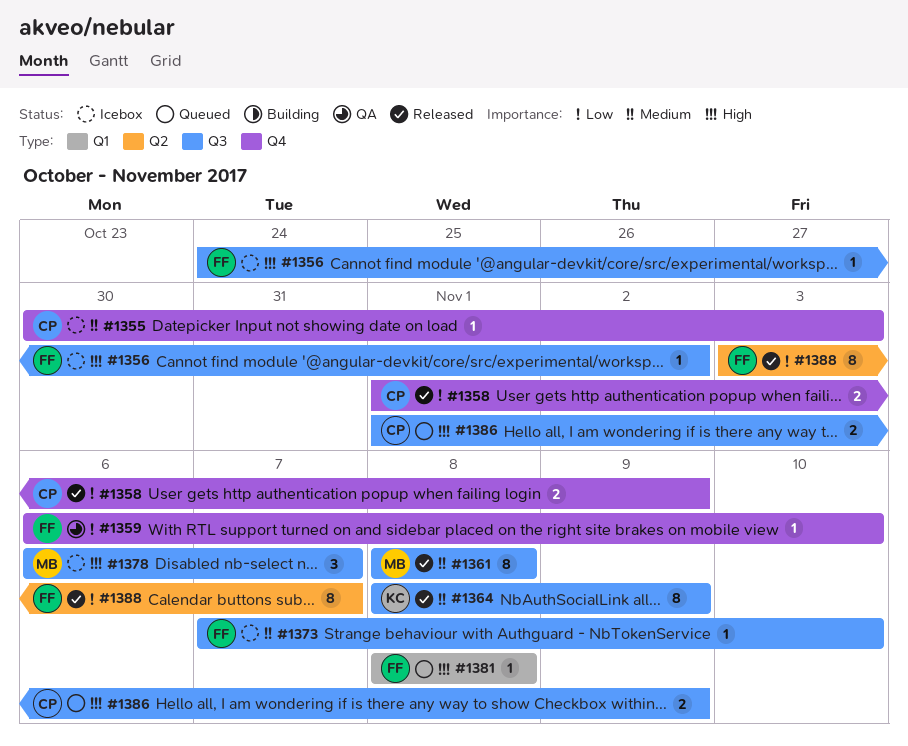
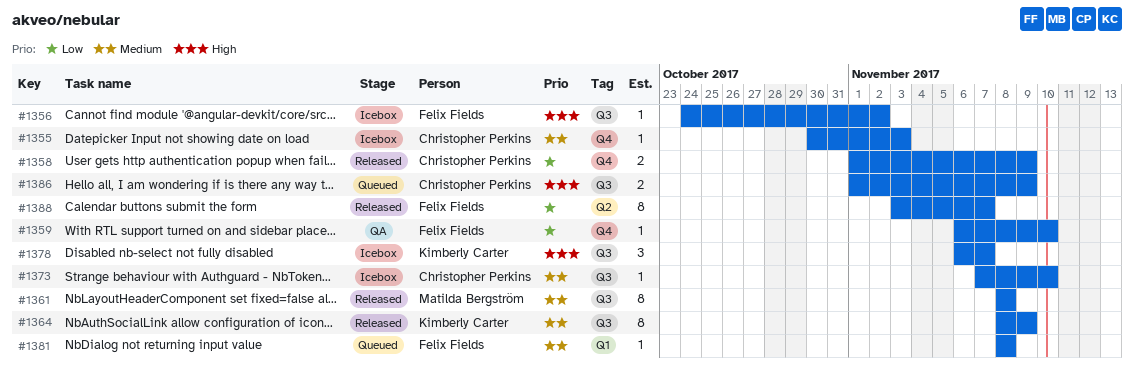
#1373, owner: Felix Fields -> Christopher Perkins
#1378, owner: Matilda Bergström -> Kimberly Carter
#1381, priority: High -> Medium

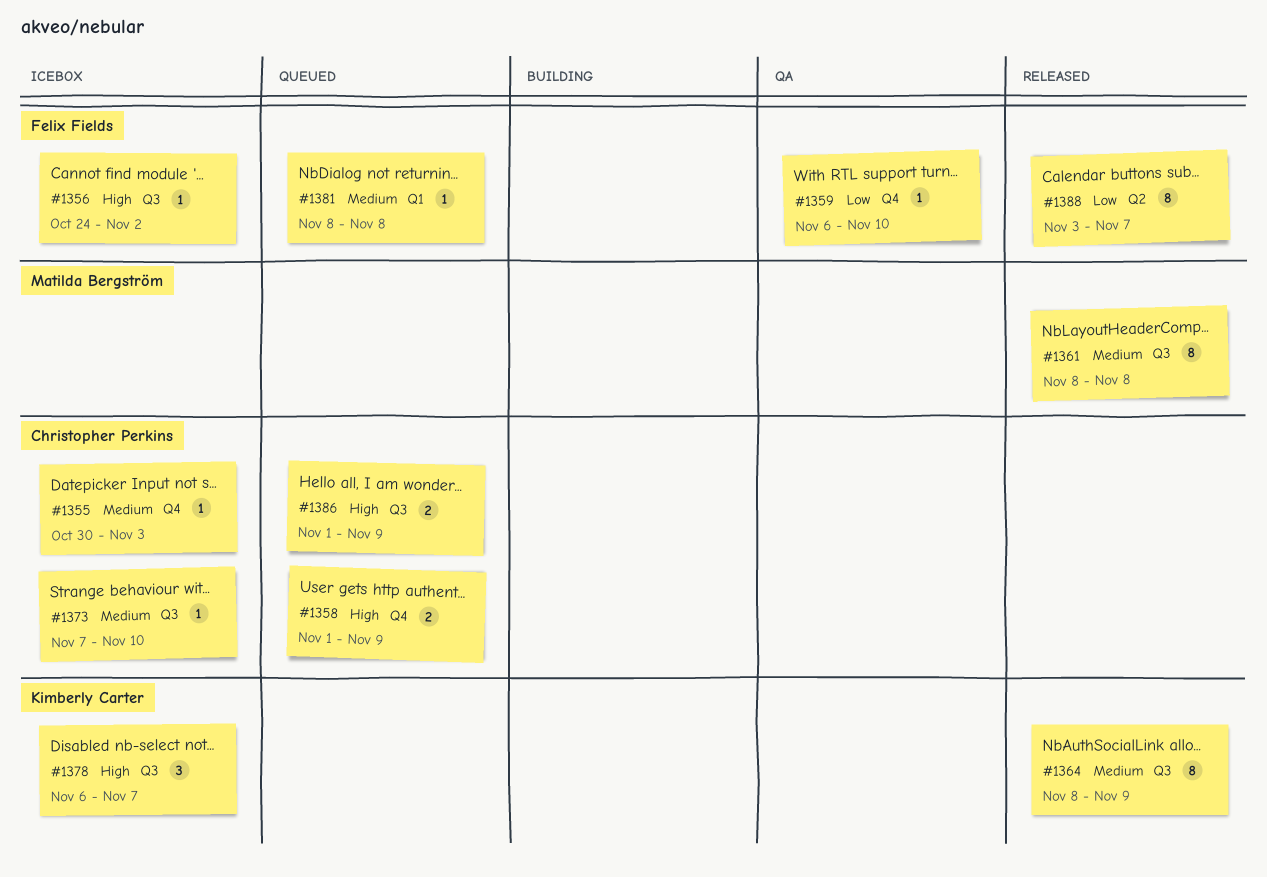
#1358, status: Released -> Queued
#1358, priority: Low -> High

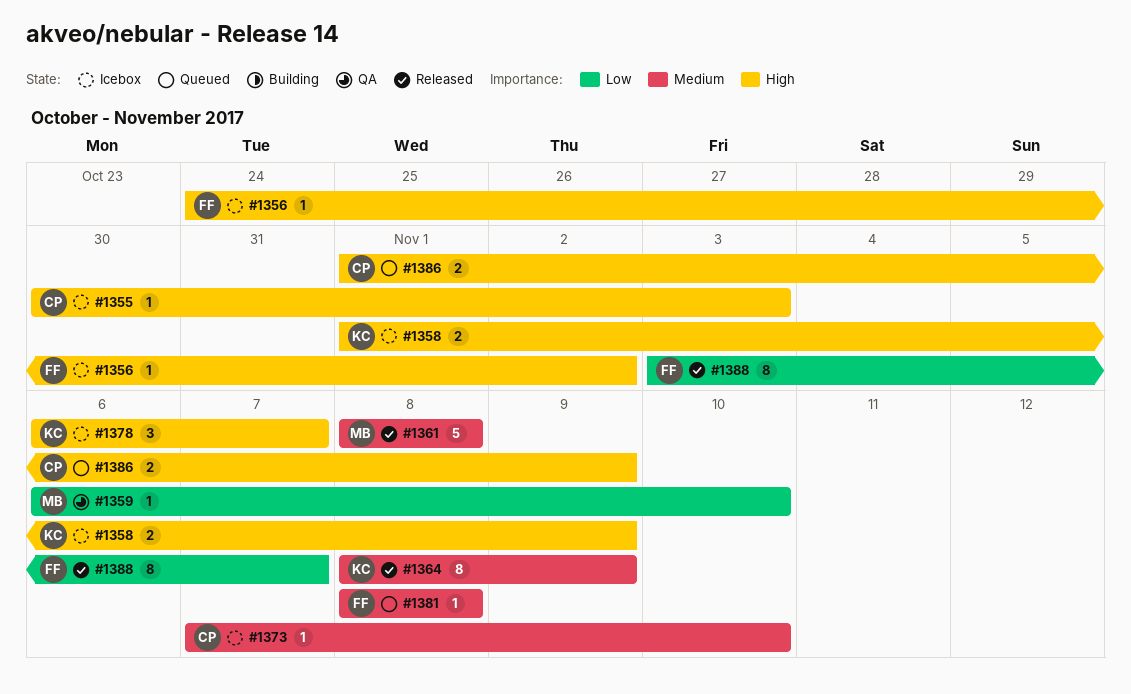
#1355, priority: Medium -> High
#1358, status: Queued -> Icebox
#1358, owner: Christopher Perkins -> Kimberly Carter
#1359, owner: Felix Fields -> Matilda Bergström
#1361, estimate: 8 -> 5

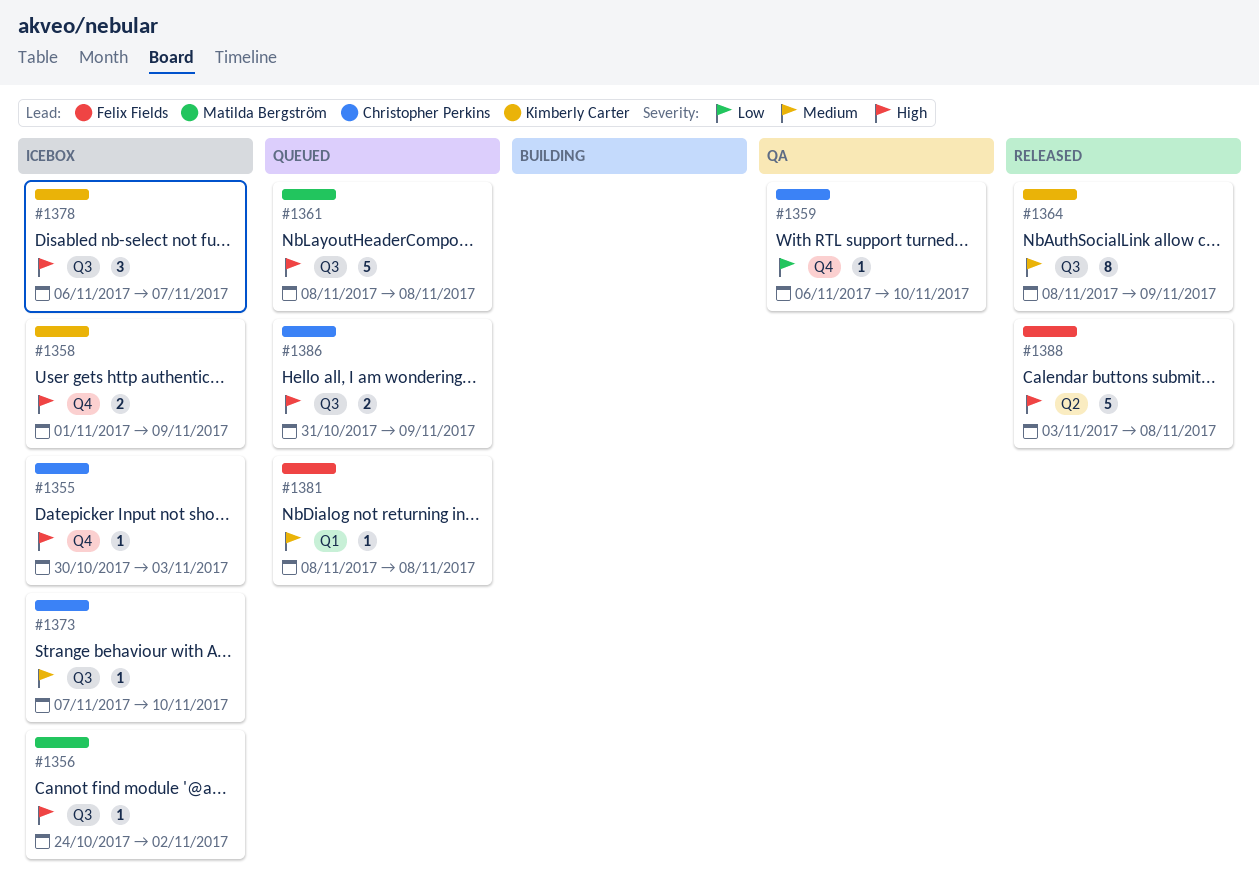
#1356, owner: Felix Fields -> Matilda Bergström
#1359, owner: Matilda Bergström -> Christopher Perkins
#1361, status: Released -> Queued
#1361, priority: Medium -> High
#1386, start: Nov 1 -> Oct 31
#1388, priority: Low -> High
#1388, estimate: 8 -> 5
#1388, due: Nov 7 -> Nov 8

